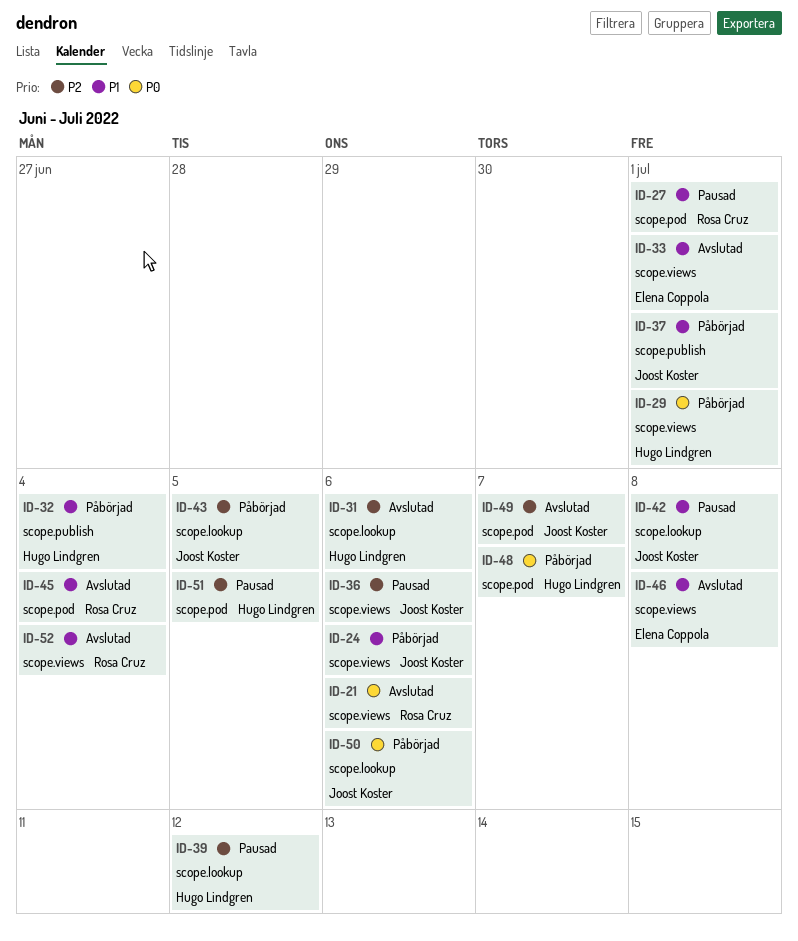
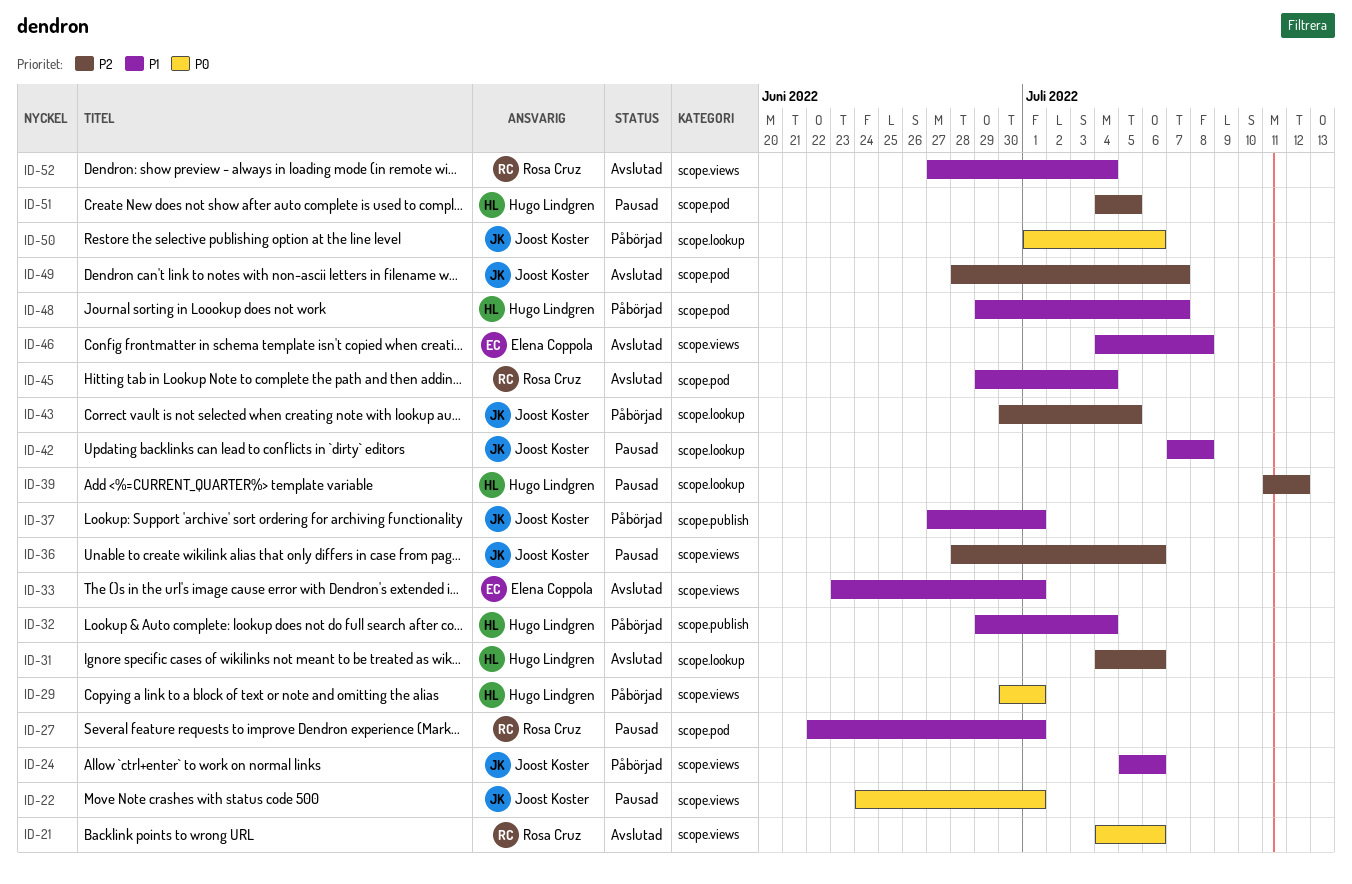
ID-22: none -> present
ID-48, priority: P0 -> P1

